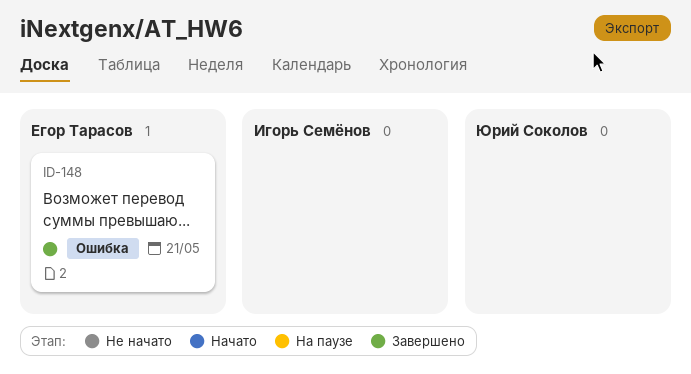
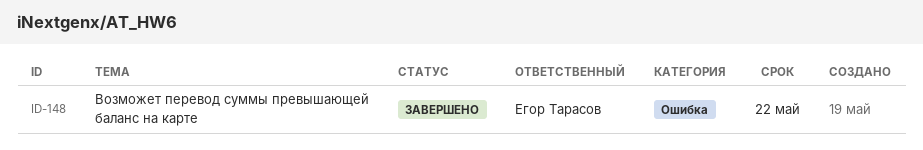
ID-148, due: May 21 -> May 22

